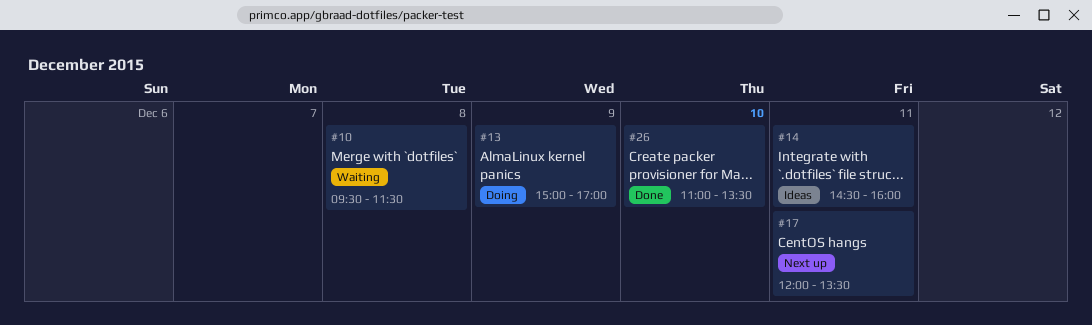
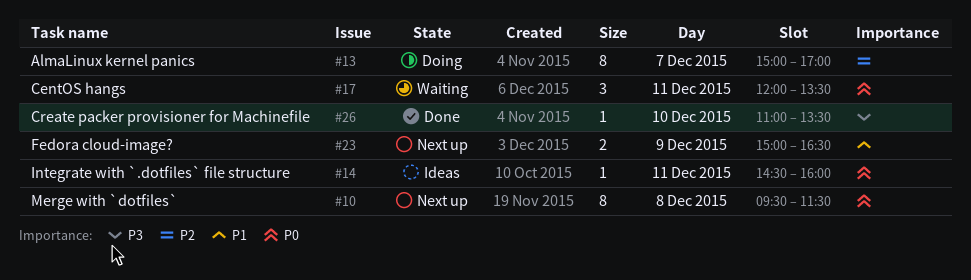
#10, status: Waiting -> Next up
#13, day: Dec 9 -> Dec 7
#17, status: Next up -> Waiting
#23: none -> present

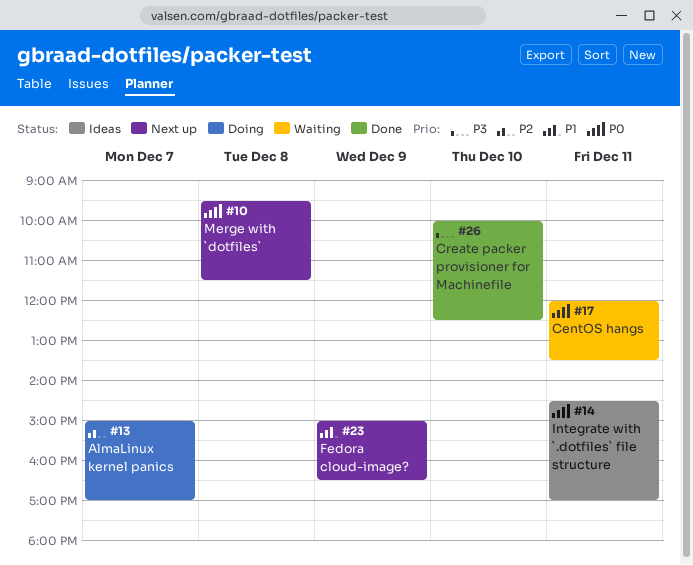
#14, ends: 16:00 -> 17:00
#26, begins: 11:00 -> 10:00
#26, ends: 13:30 -> 12:30

